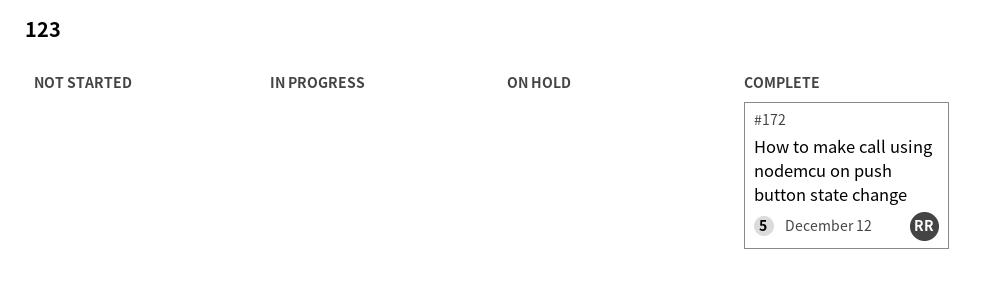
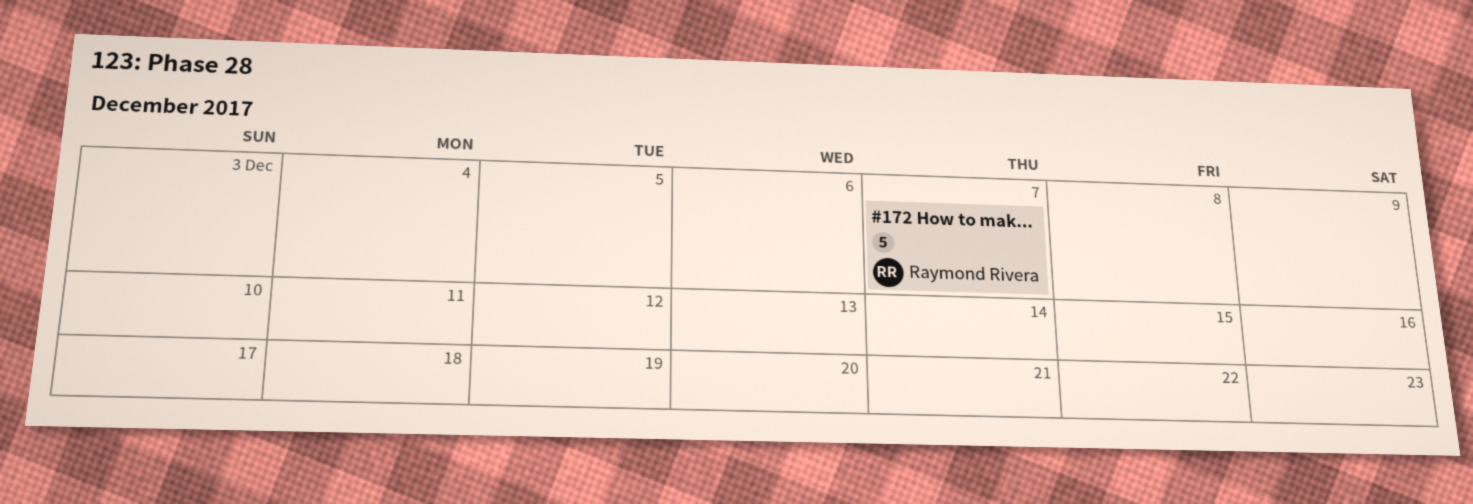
#172, due: Dec 12 -> Dec 7

